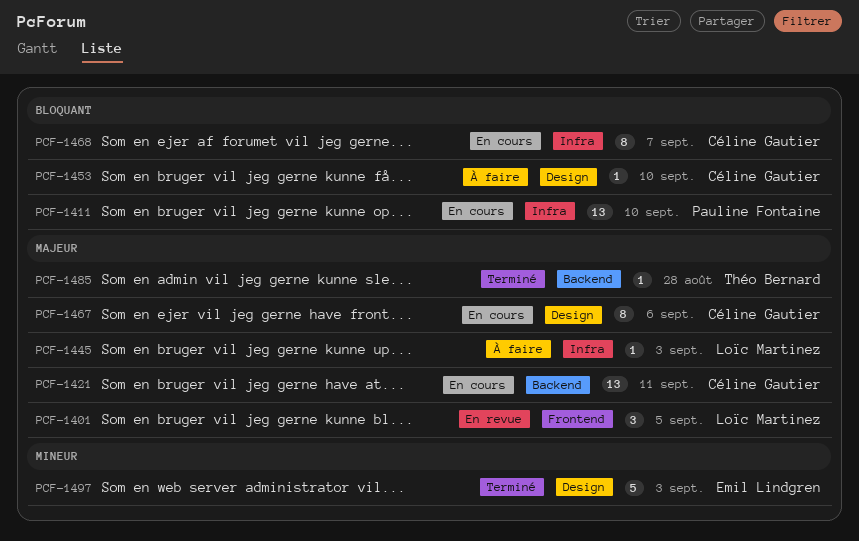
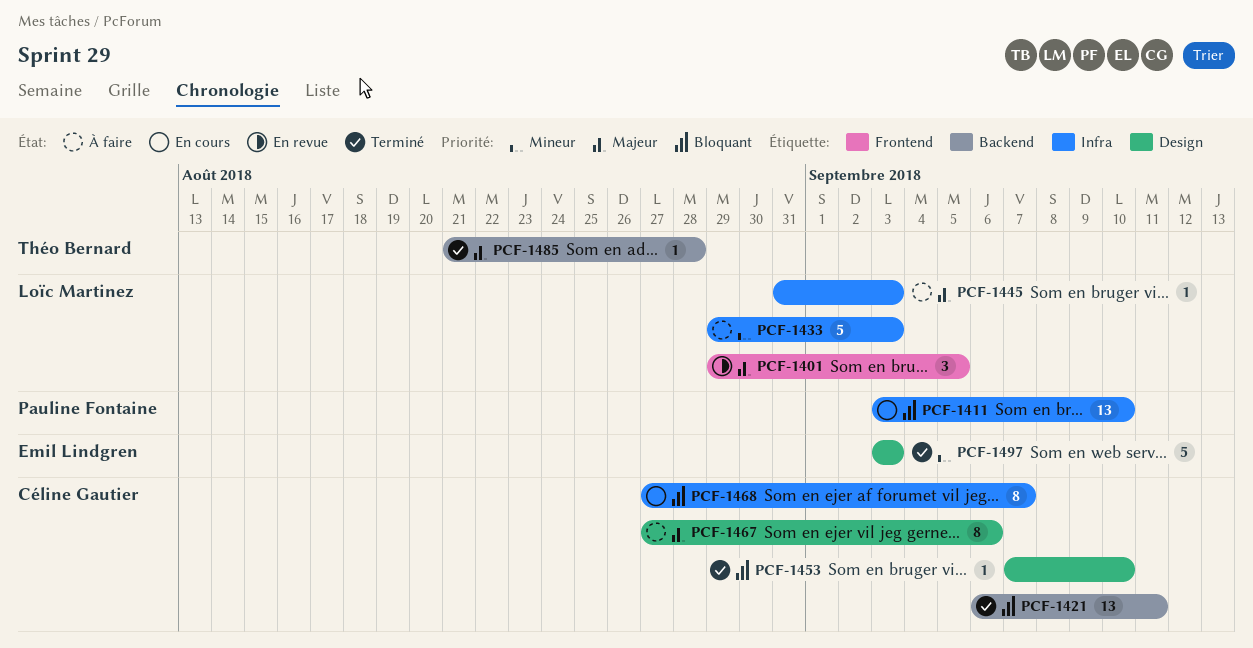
PCF-1421, status: En cours -> Terminé
PCF-1421, priority: Majeur -> Bloquant
PCF-1433: none -> present
PCF-1453, status: À faire -> Terminé
PCF-1467, status: En cours -> À faire

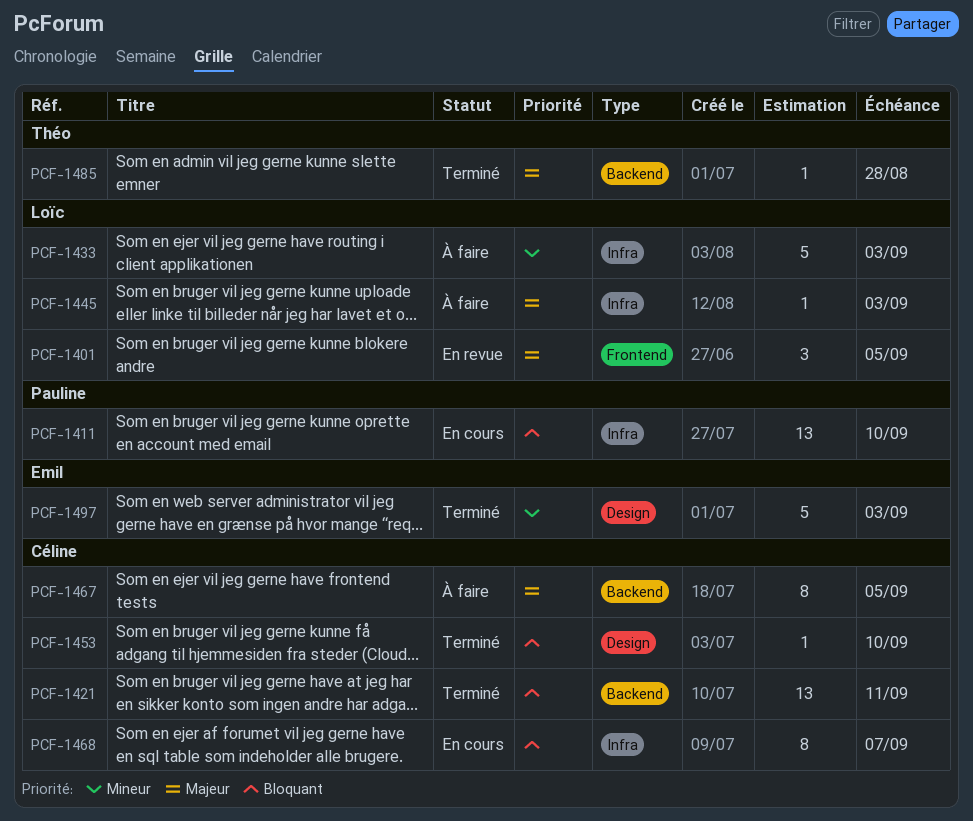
PCF-1467, label: Design -> Backend
PCF-1467, due: Sep 6 -> Sep 5

